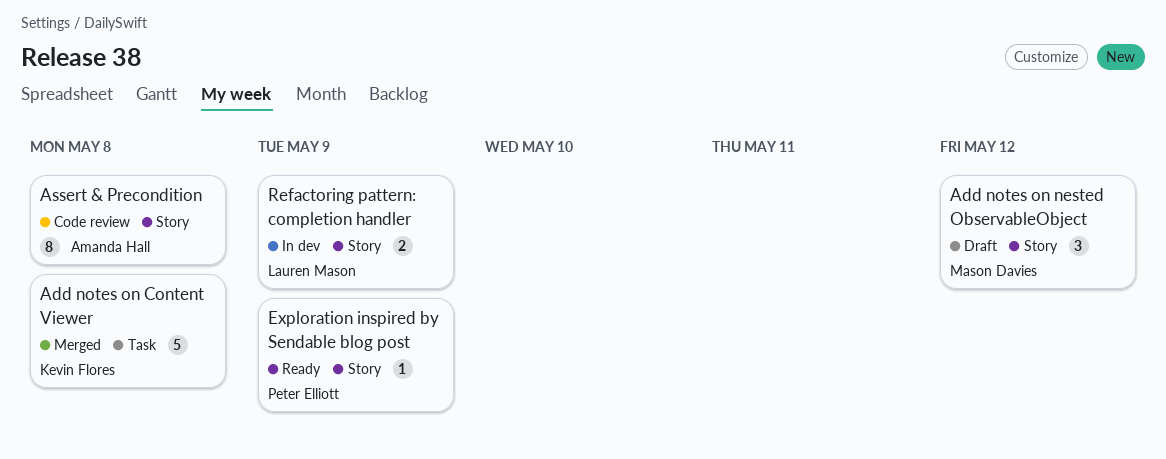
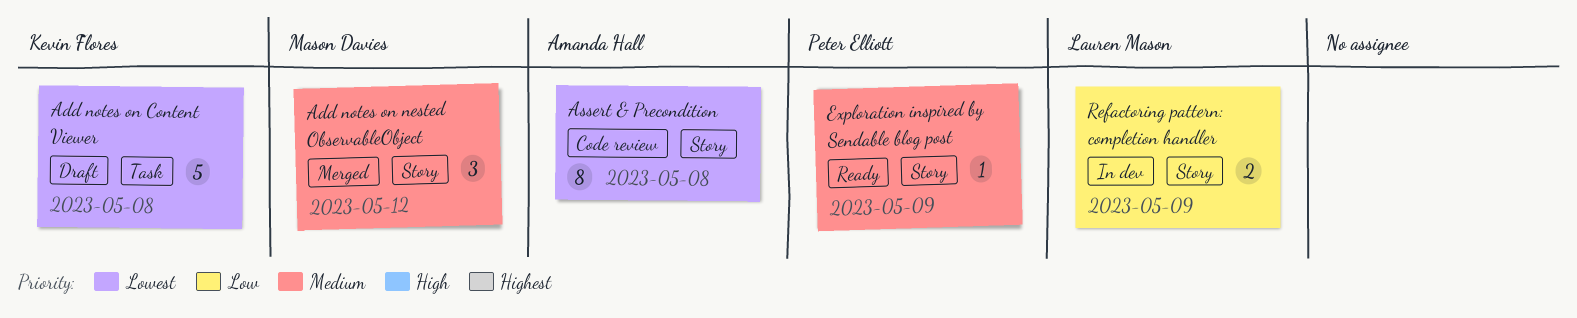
Add notes on Content Viewer, status: Merged -> Draft
Add notes on nested ObservableObject, status: Draft -> Merged

